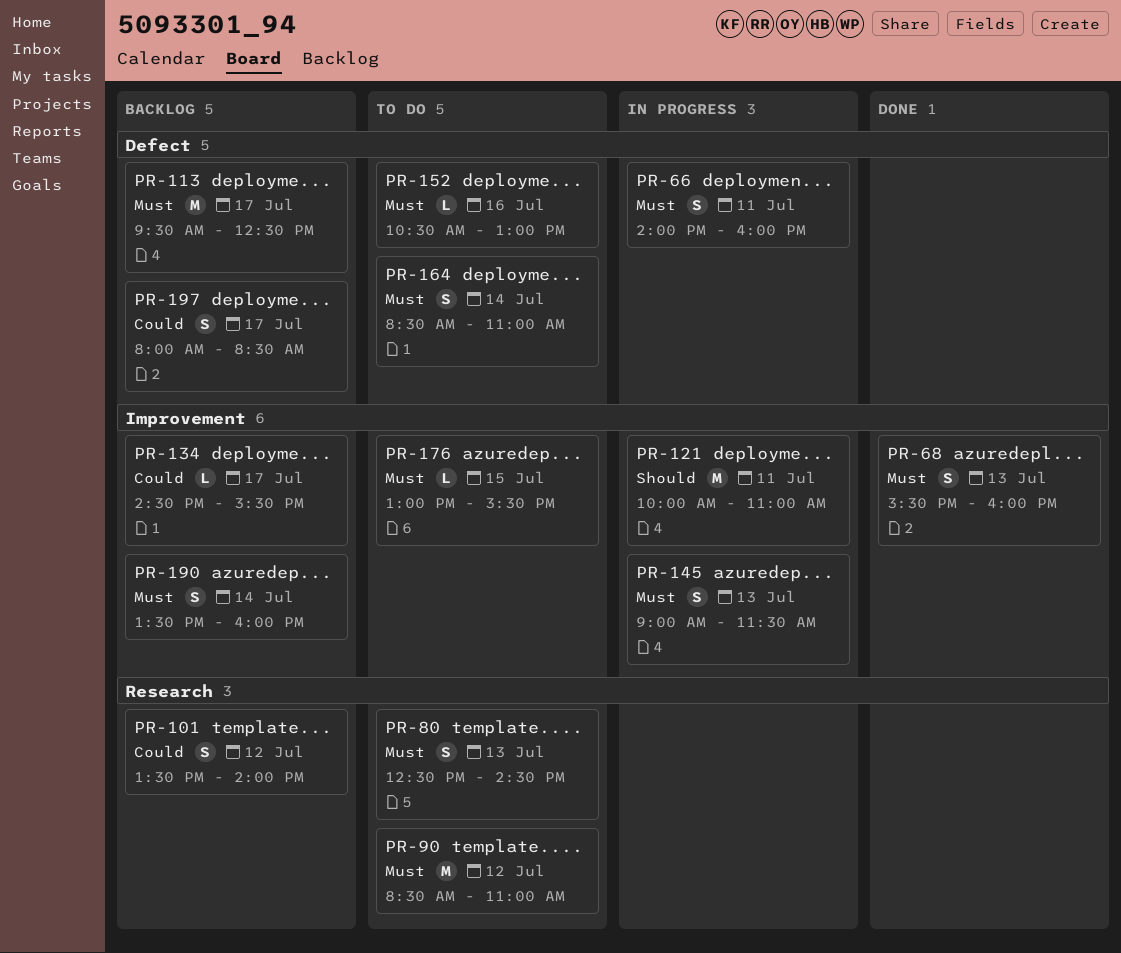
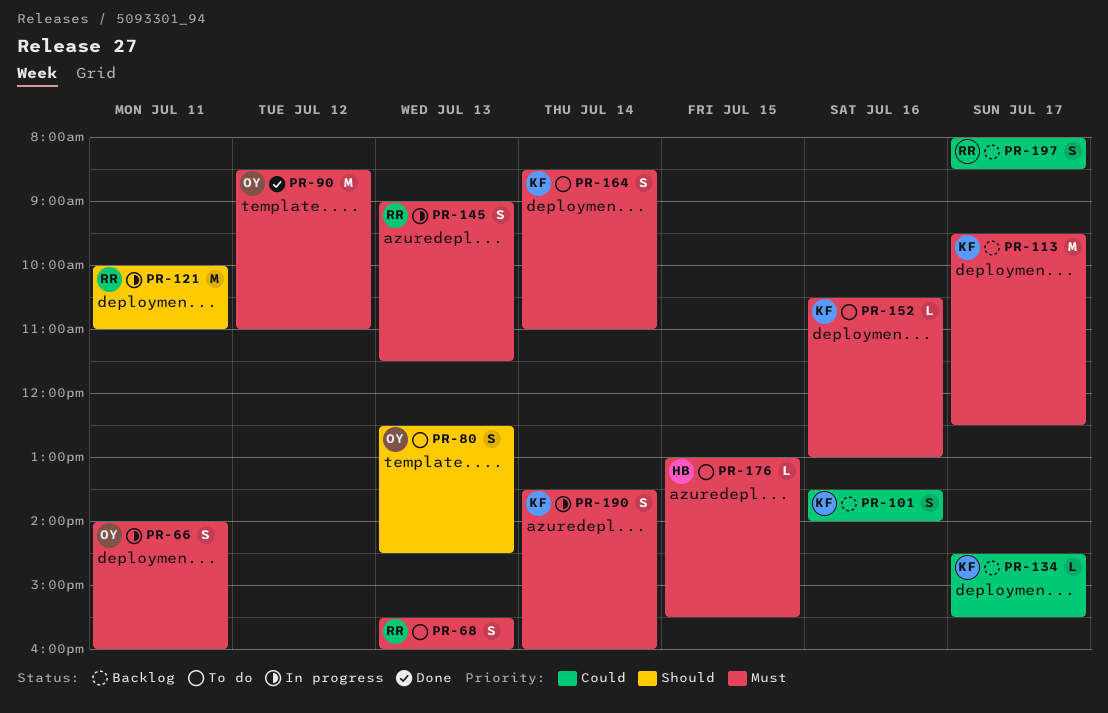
PR-68, status: Done -> To do
PR-80, priority: Must -> Should
PR-90, status: To do -> Done
PR-101, day: Jul 12 -> Jul 16
PR-190, status: Backlog -> In progress

